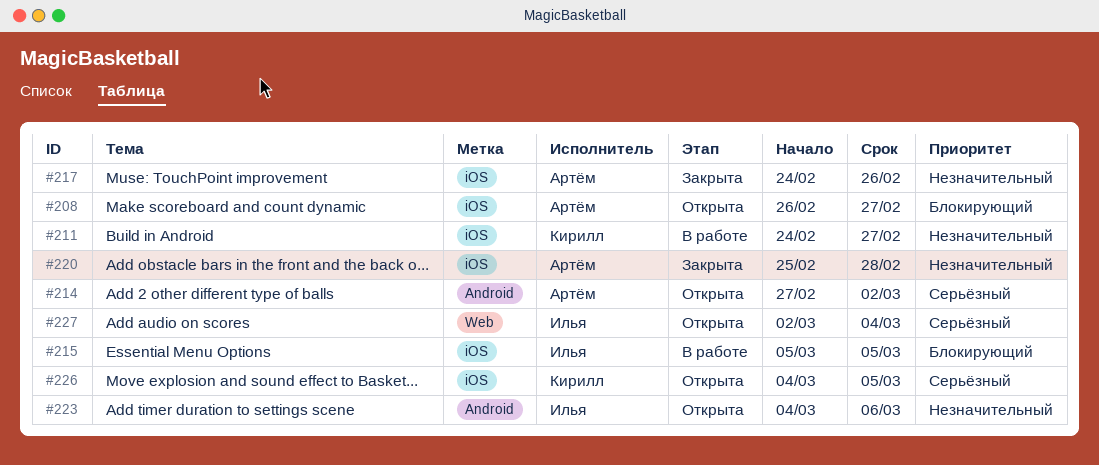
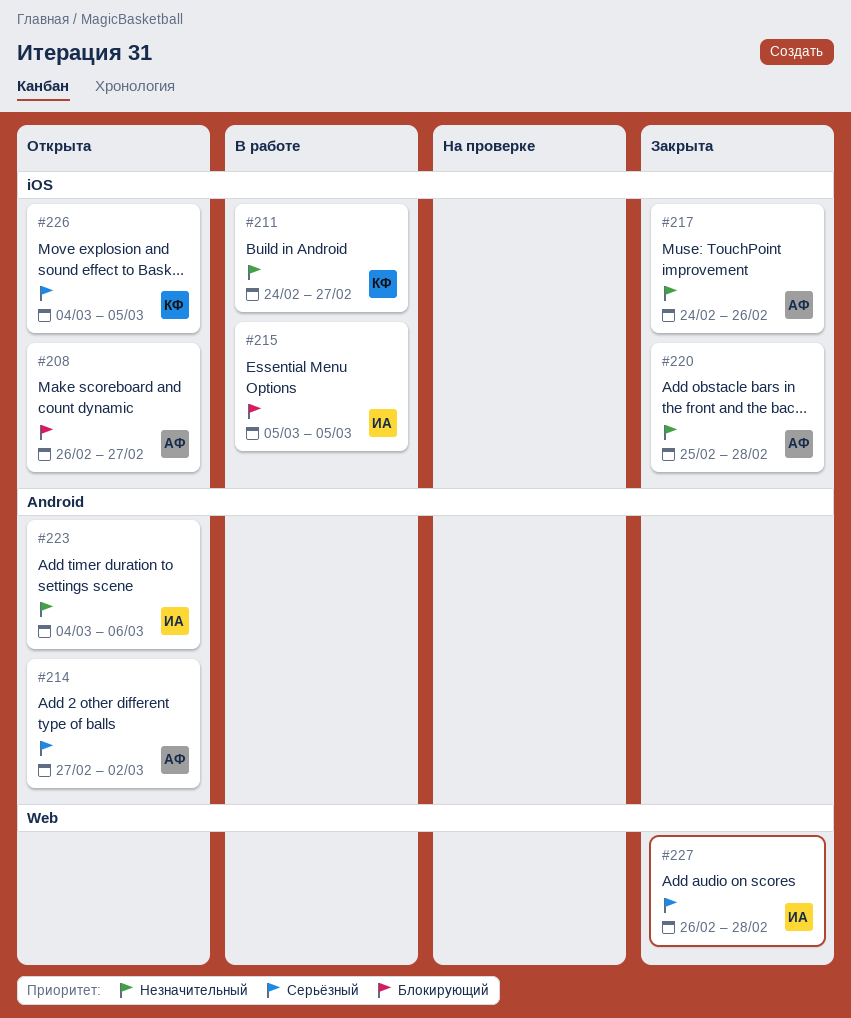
#227, status: Открыта -> Закрыта
#227, start: Mar 2 -> Feb 26
#227, due: Mar 4 -> Feb 28

